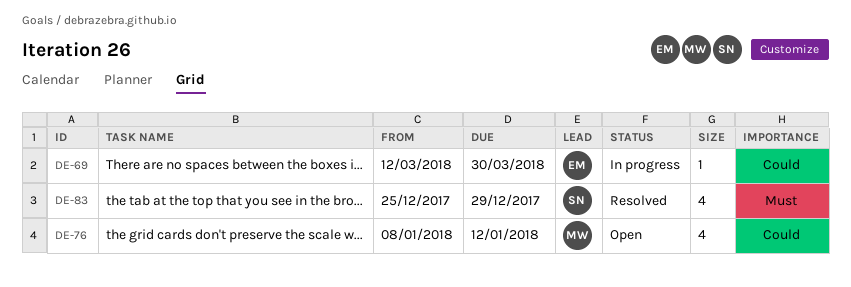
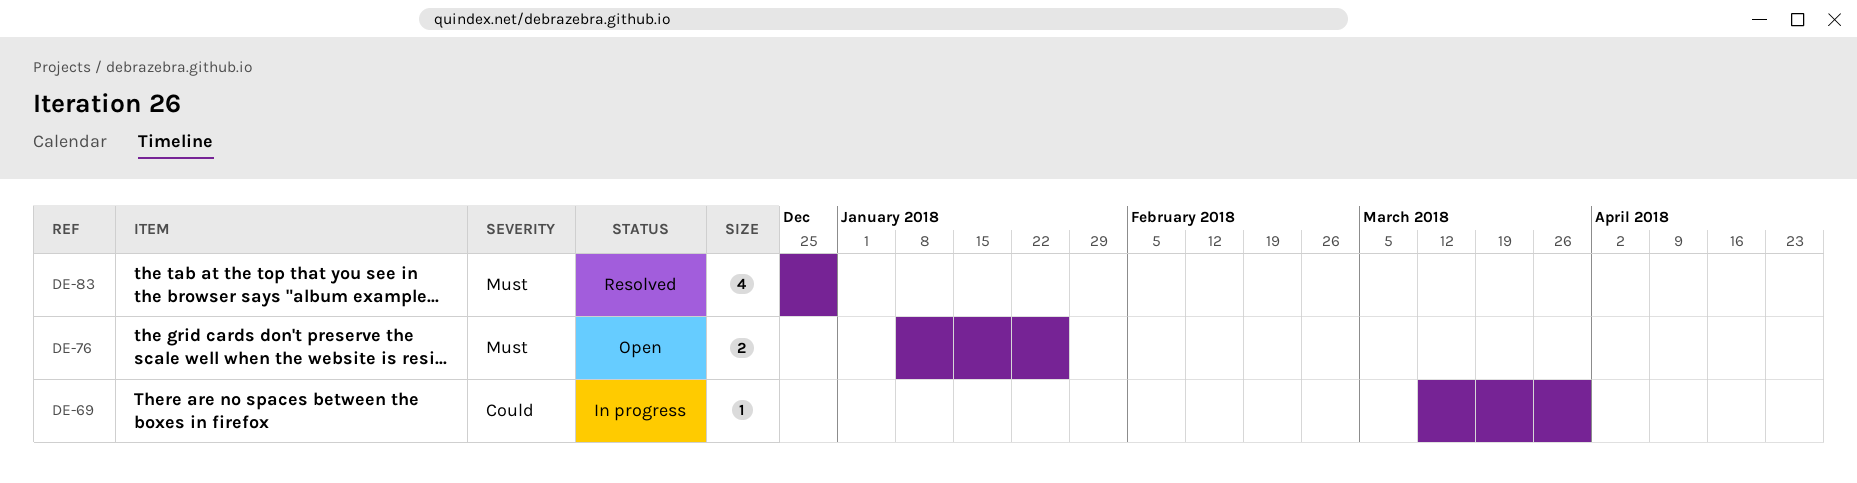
DE-76, priority: Could -> Must
DE-76, estimate: 4 -> 2
DE-76, due: Jan 12 -> Jan 26

